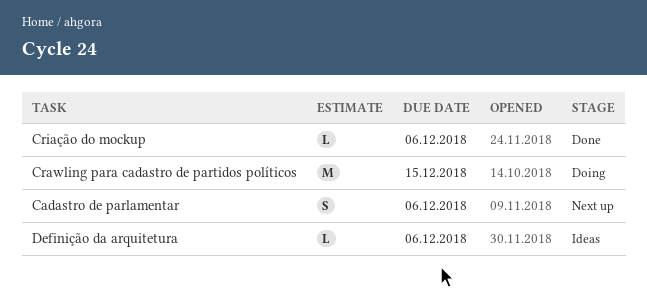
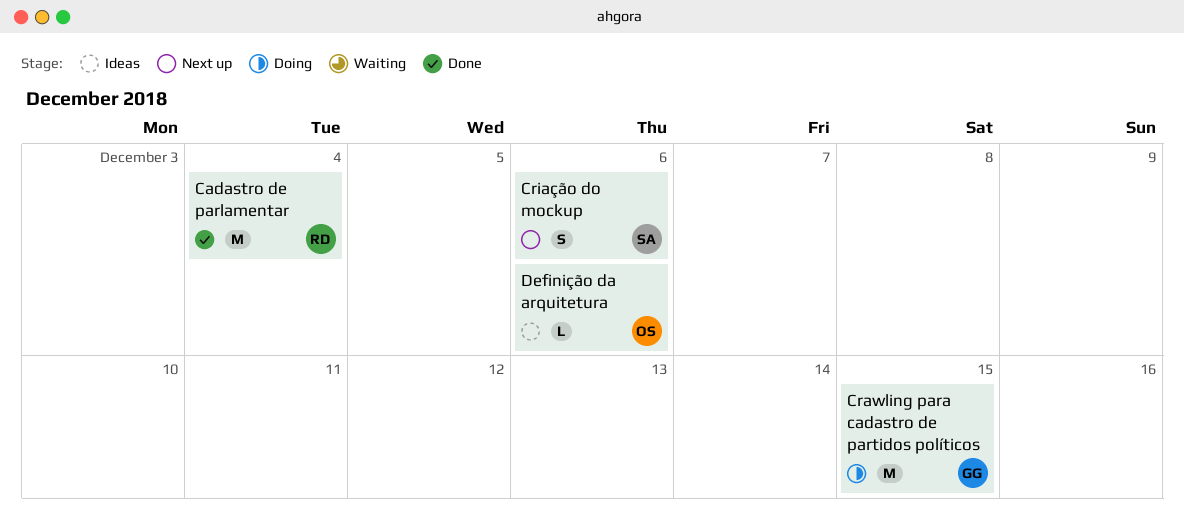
Cadastro de parlamentar, status: Next up -> Done
Cadastro de parlamentar, estimate: S -> M
Cadastro de parlamentar, due: Dec 6 -> Dec 4
Criação do mockup, status: Done -> Next up
Criação do mockup, estimate: L -> S

